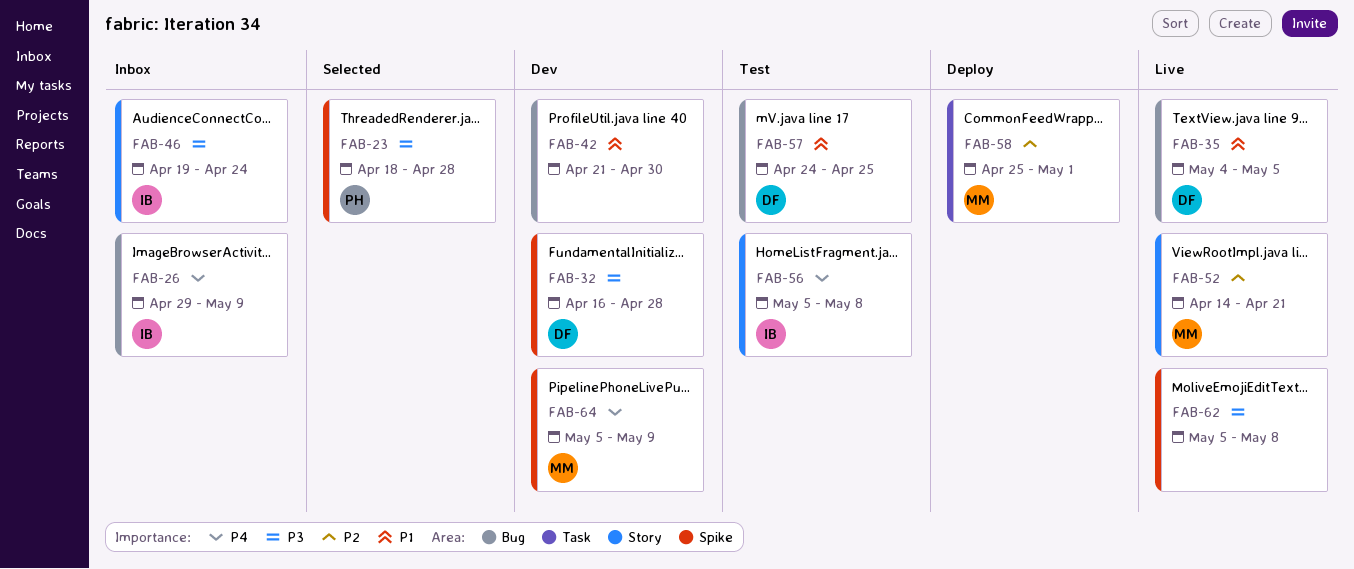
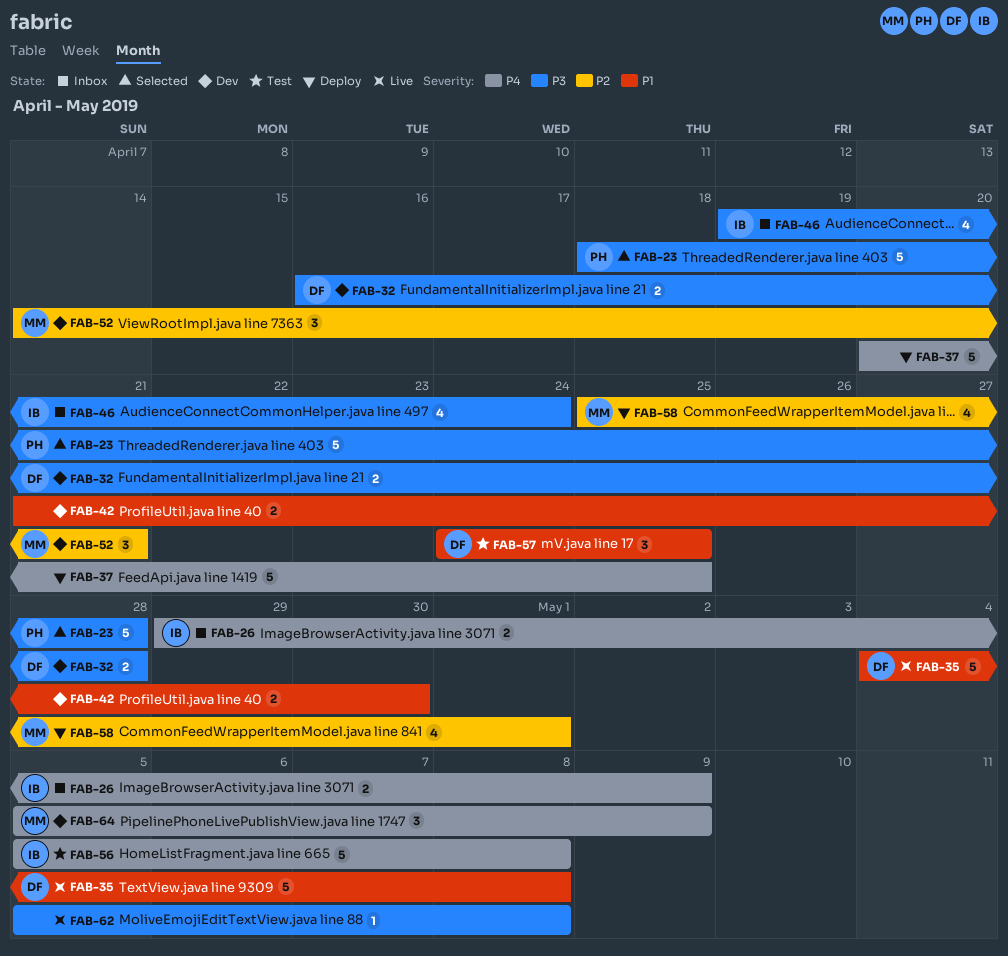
FAB-35, due: May 5 -> May 8
FAB-37: none -> present
FAB-52, status: Live -> Dev

